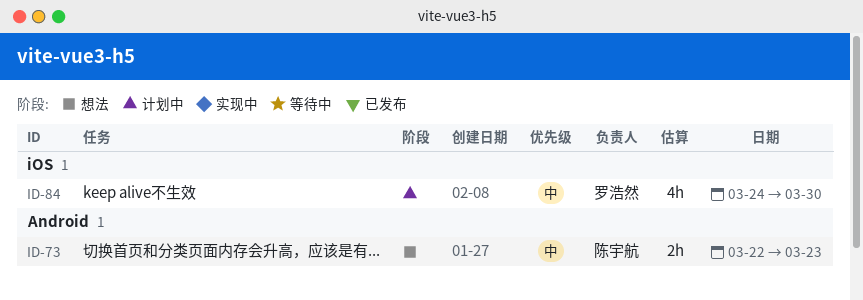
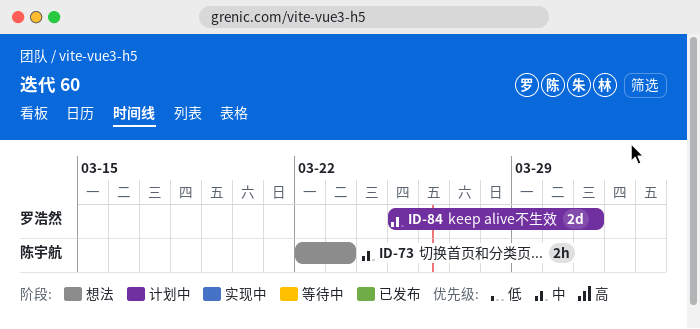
ID-84, estimate: 4h -> 2d
ID-84, start: Mar 24 -> Mar 25
ID-84, due: Mar 30 -> Mar 31

